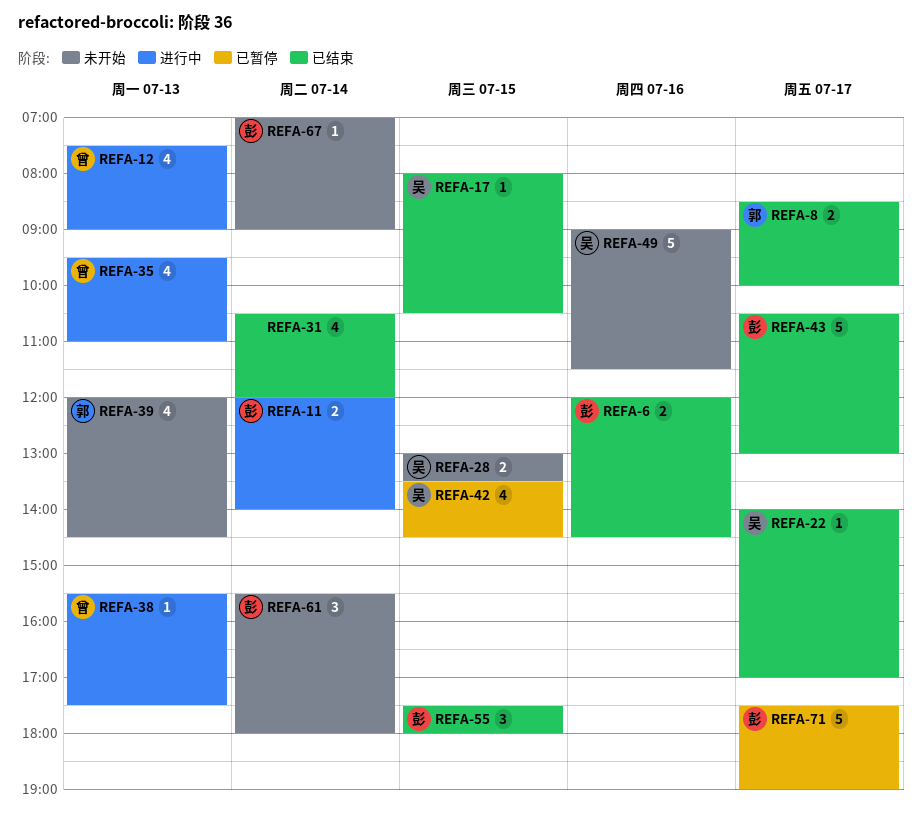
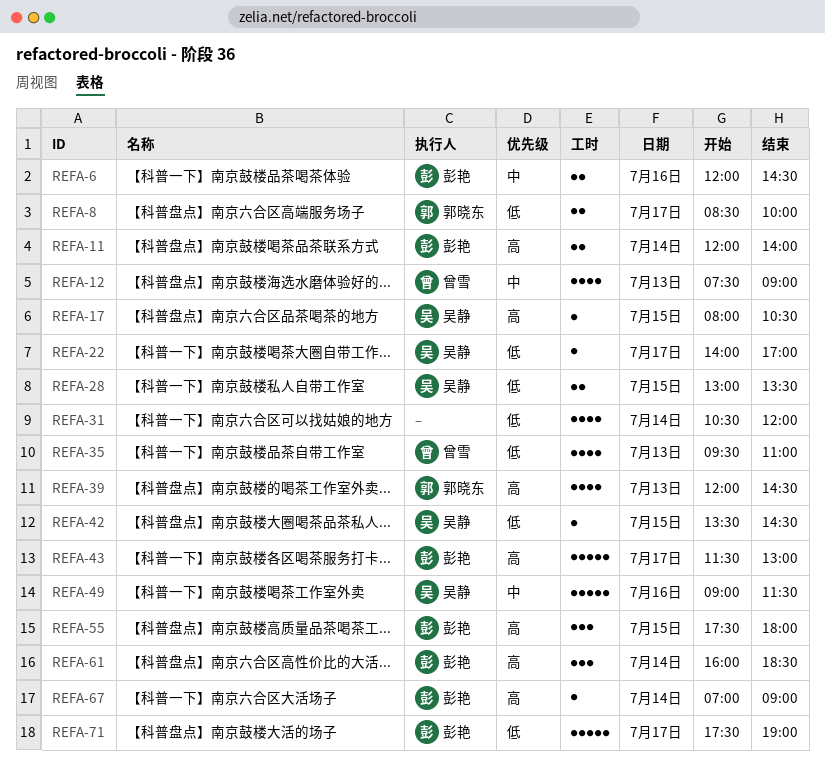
REFA-38: present -> none
REFA-42, estimate: 4 -> 1
REFA-43, begins: 10:30 -> 11:30
REFA-61, begins: 15:30 -> 16:00
REFA-61, ends: 18:00 -> 18:30

